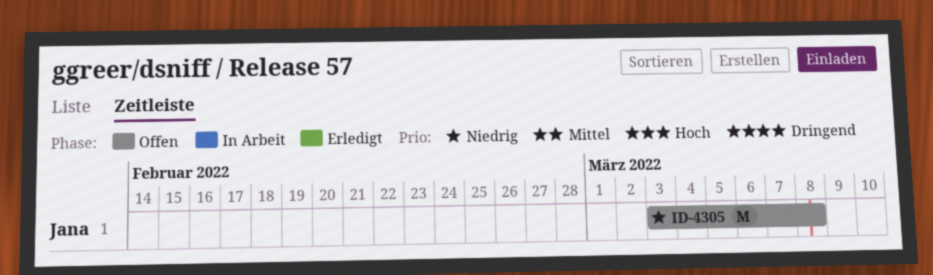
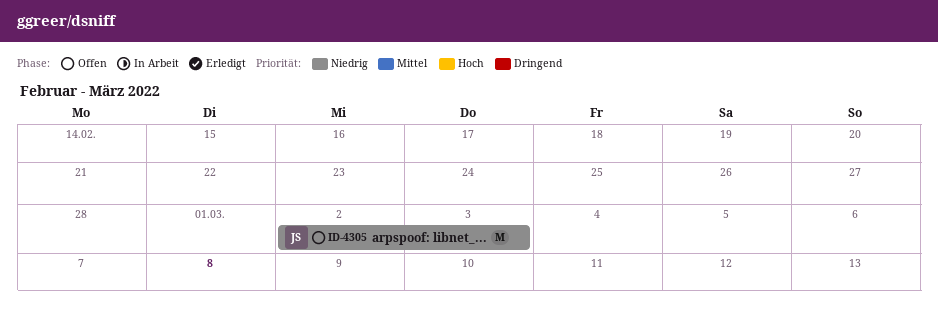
ID-4305, start: Mar 3 -> Mar 2
ID-4305, due: Mar 8 -> Mar 3

